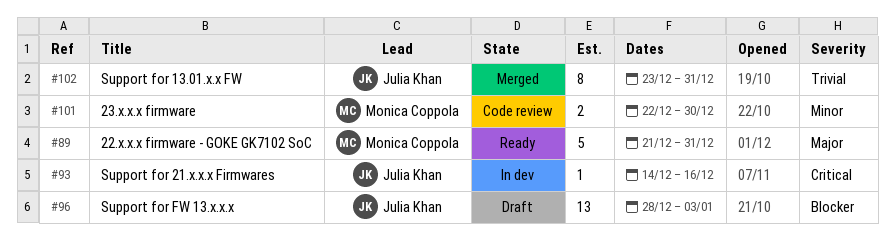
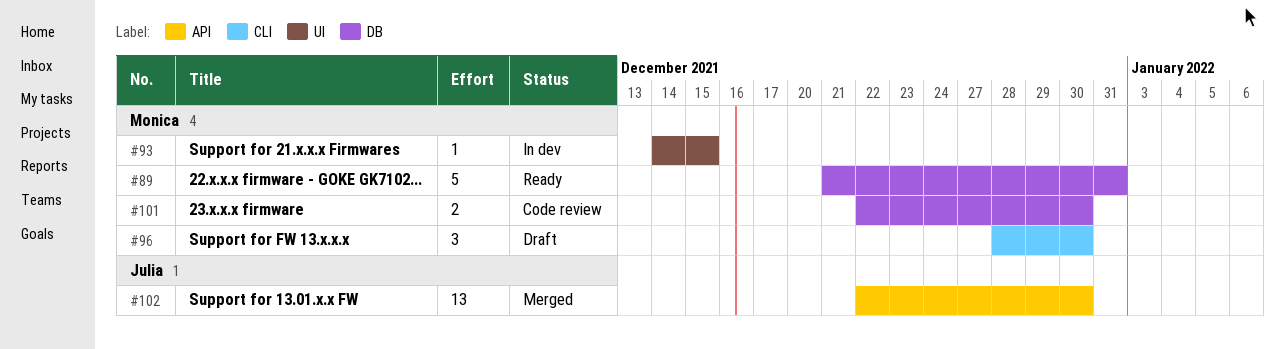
#93, owner: Julia Khan -> Monica Coppola
#93, due: Dec 16 -> Dec 15
#96, owner: Julia Khan -> Monica Coppola
#96, estimate: 13 -> 3
#96, due: Jan 3 -> Dec 30
#102, estimate: 8 -> 13
#102, start: Dec 23 -> Dec 22
#102, due: Dec 31 -> Dec 30

